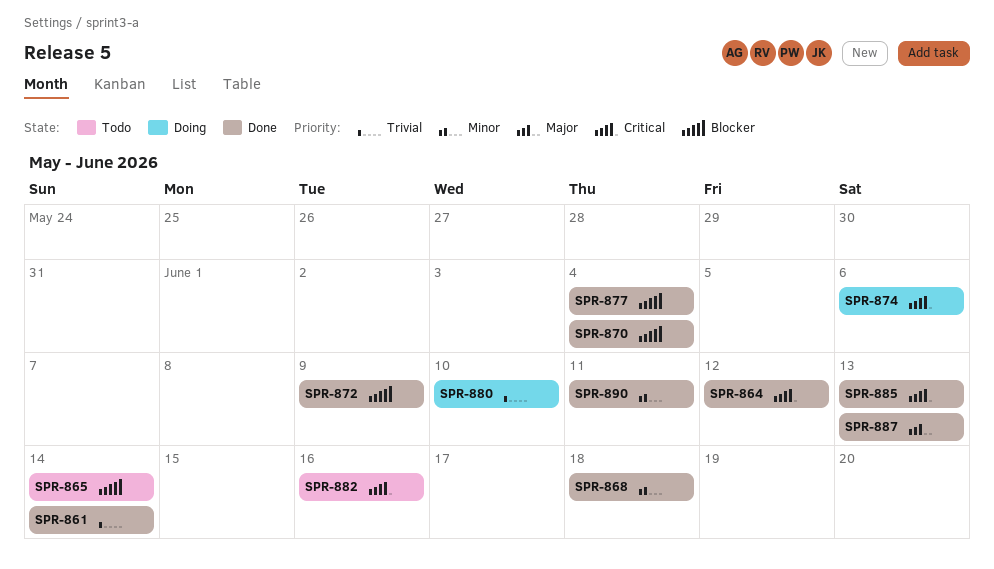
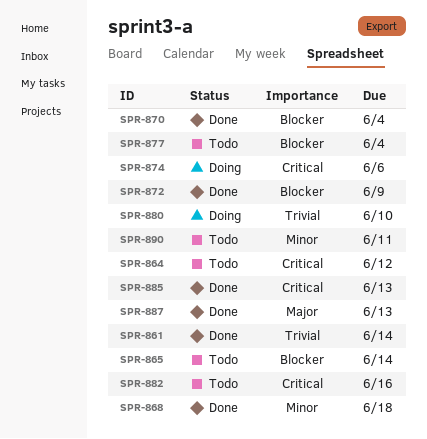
SPR-864, status: Done -> Todo
SPR-877, status: Done -> Todo
SPR-890, status: Done -> Todo

